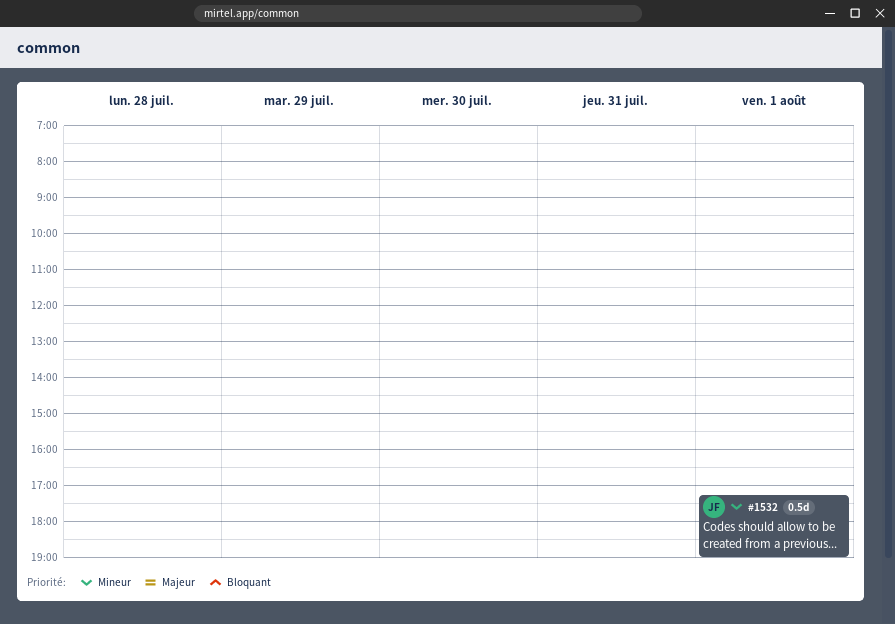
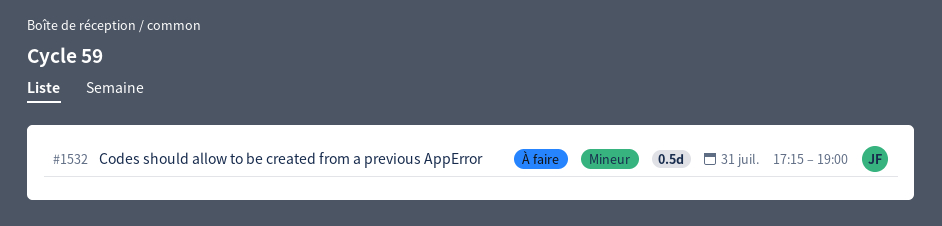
#1532, day: Aug 1 -> Jul 31

